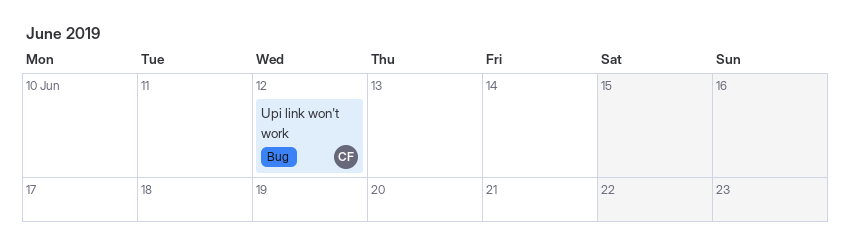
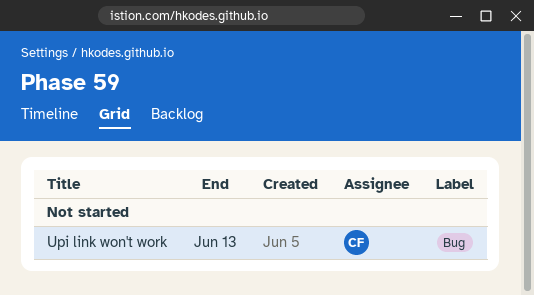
Upi link won't work, due: Jun 12 -> Jun 13

